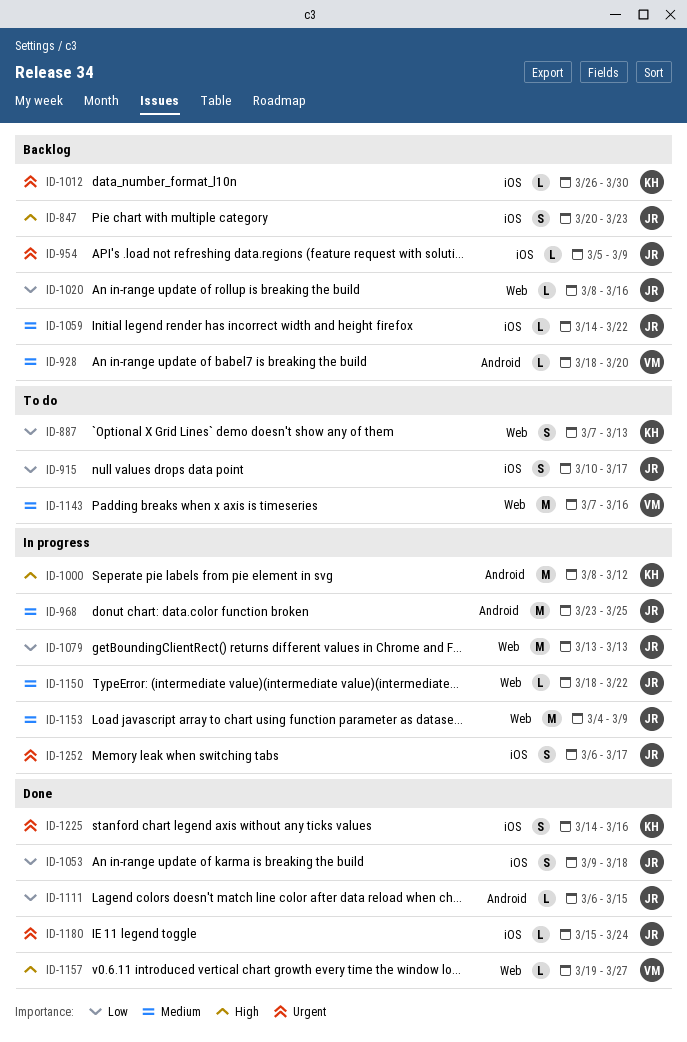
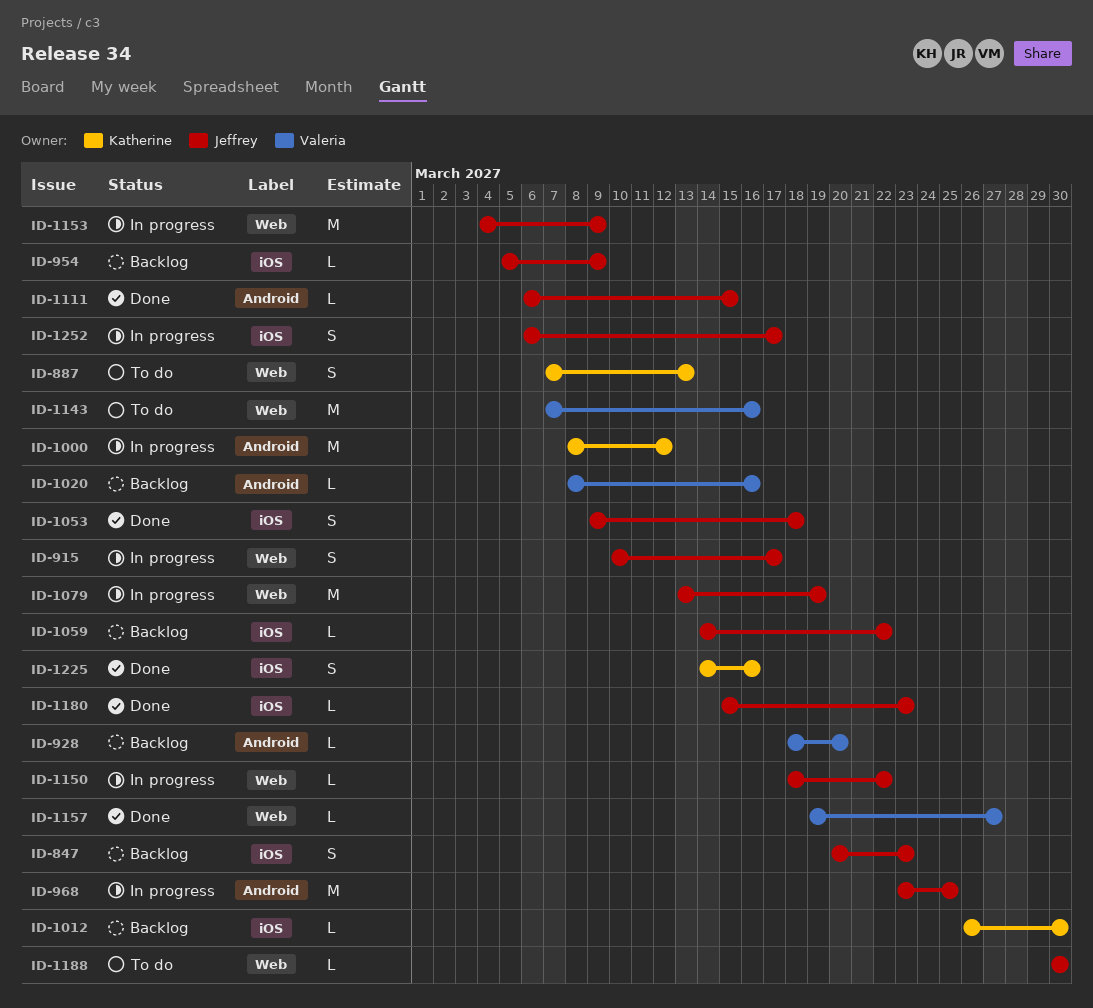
ID-915, status: To do -> In progress
ID-915, label: iOS -> Web
ID-1020, owner: Jeffrey -> Valeria
ID-1020, label: Web -> Android
ID-1079, due: Mar 13 -> Mar 19
ID-1180, due: Mar 24 -> Mar 23
ID-1188: none -> present

